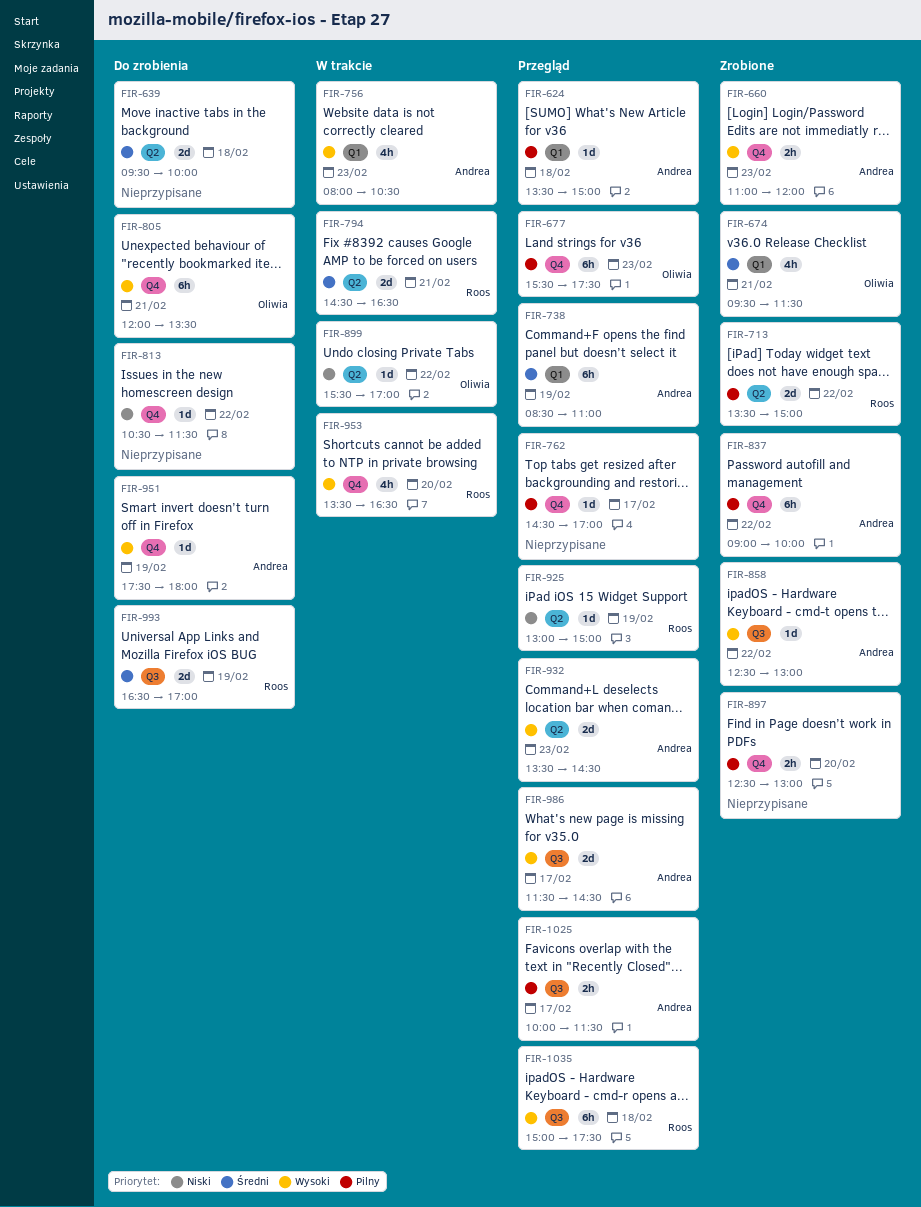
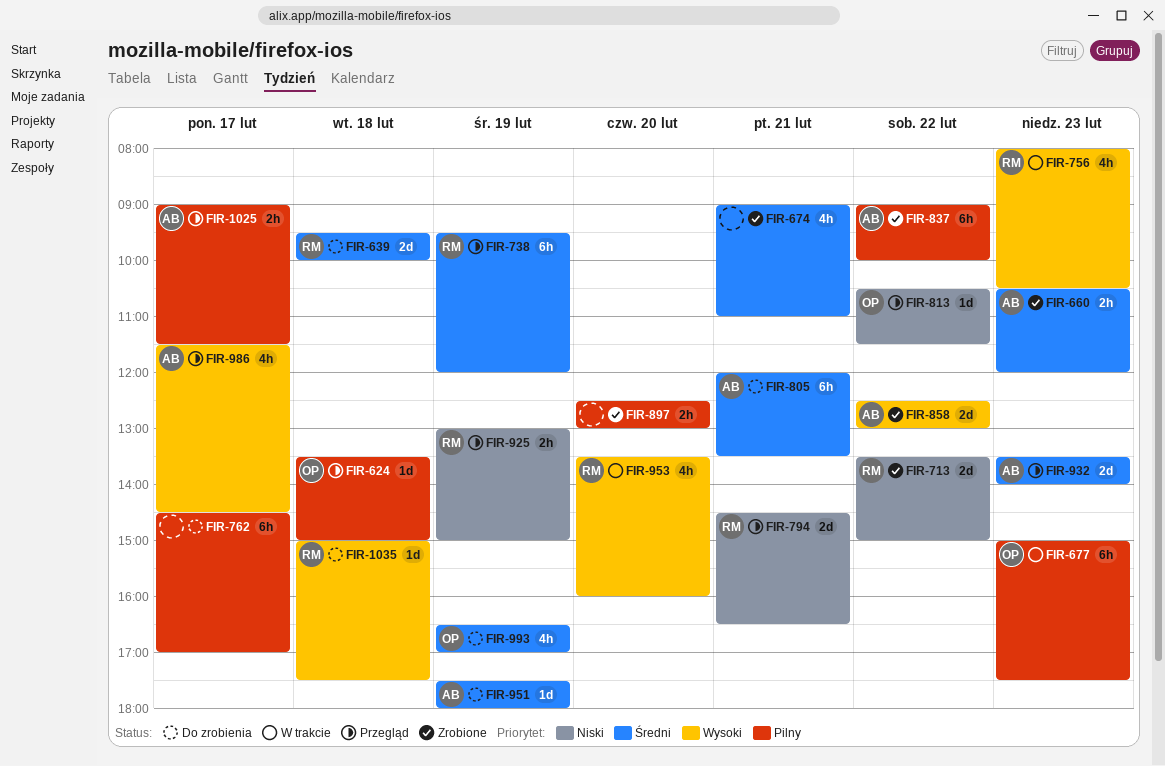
FIR-624, owner: Andrea -> Oliwia
FIR-639, owner: none -> Roos
FIR-660, priority: Wysoki -> Średni
FIR-660, begins: 11:00 -> 10:30
FIR-674, owner: Oliwia -> none
FIR-674, begins: 09:30 -> 09:00
FIR-674, ends: 11:30 -> 11:00
FIR-677, status: Przegląd -> W trakcie
FIR-677, begins: 15:30 -> 15:00
FIR-713, priority: Pilny -> Niski
FIR-738, owner: Andrea -> Roos
FIR-738, begins: 08:30 -> 09:30
FIR-738, ends: 11:00 -> 12:00
FIR-756, owner: Andrea -> Roos
FIR-762, status: Przegląd -> Do zrobienia
FIR-762, estimate: 1d -> 6h
FIR-794, status: W trakcie -> Przegląd
FIR-794, priority: Średni -> Niski
FIR-805, owner: Oliwia -> Andrea
FIR-805, priority: Wysoki -> Średni
FIR-813, status: Do zrobienia -> Przegląd
FIR-813, owner: none -> Oliwia
FIR-858, estimate: 1d -> 2d
FIR-899: present -> none
FIR-925, estimate: 1d -> 2h
FIR-932, priority: Wysoki -> Średni
FIR-932, ends: 14:30 -> 14:00
FIR-951, priority: Wysoki -> Średni
FIR-953, ends: 16:30 -> 16:00
FIR-986, estimate: 2d -> 4h
FIR-993, owner: Roos -> Oliwia
FIR-993, estimate: 2d -> 4h
FIR-1025, begins: 10:00 -> 09:00
FIR-1035, status: Przegląd -> Do zrobienia
FIR-1035, estimate: 6h -> 1d

